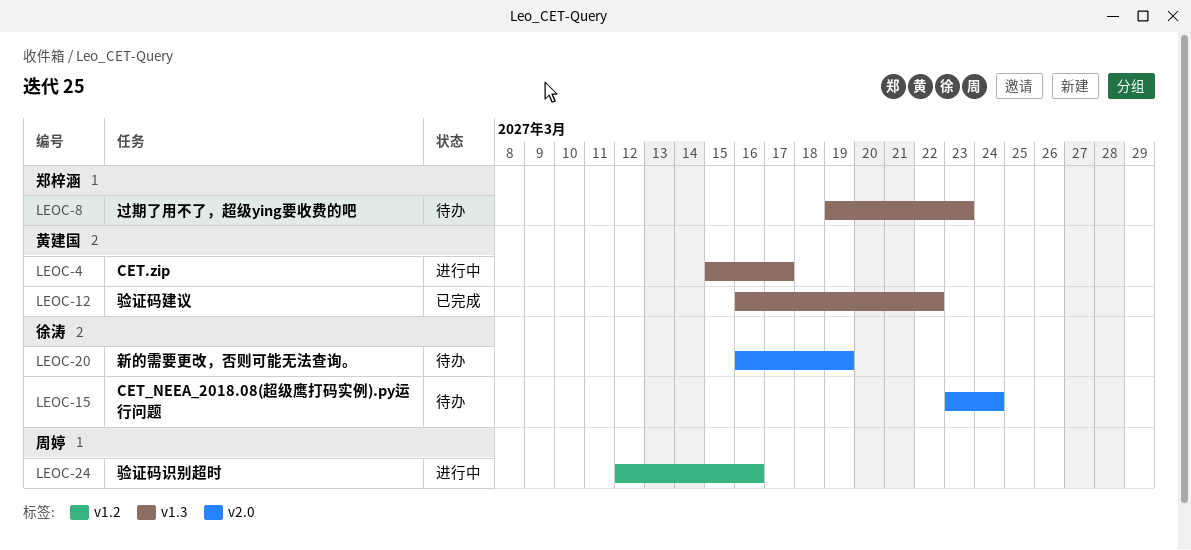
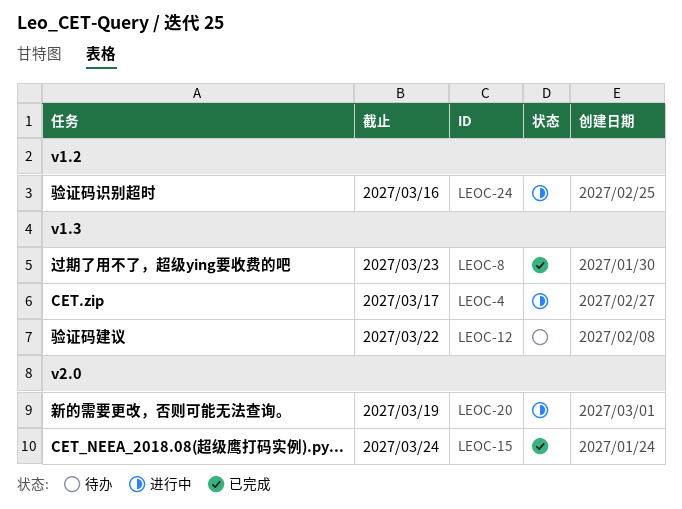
LEOC-8, status: 待办 -> 已完成
LEOC-12, status: 已完成 -> 待办
LEOC-15, status: 待办 -> 已完成
LEOC-20, status: 待办 -> 进行中

